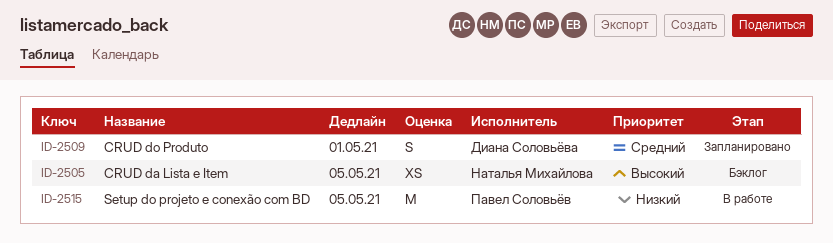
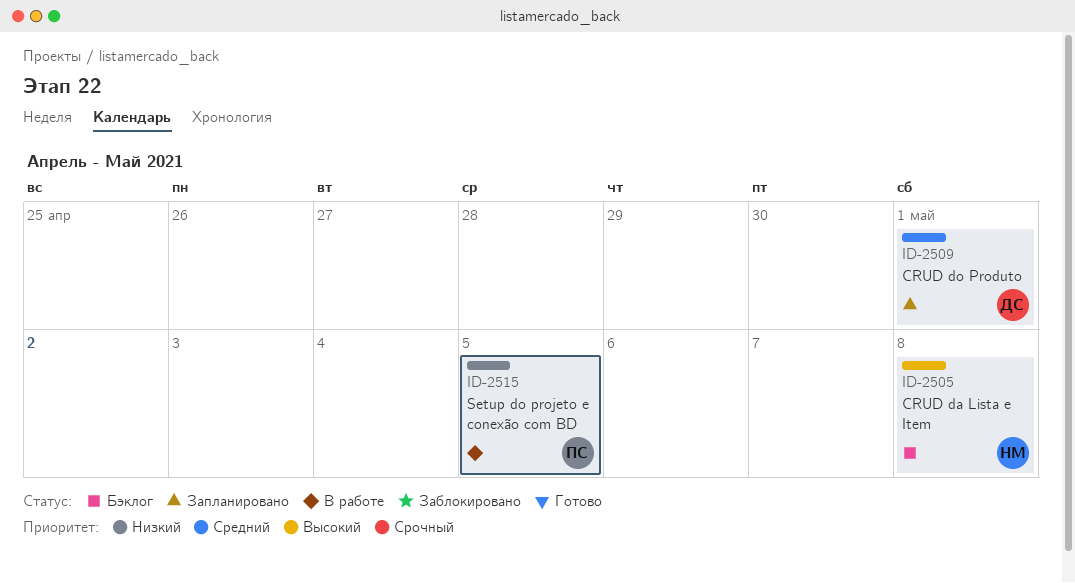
ID-2505, due: May 5 -> May 8

